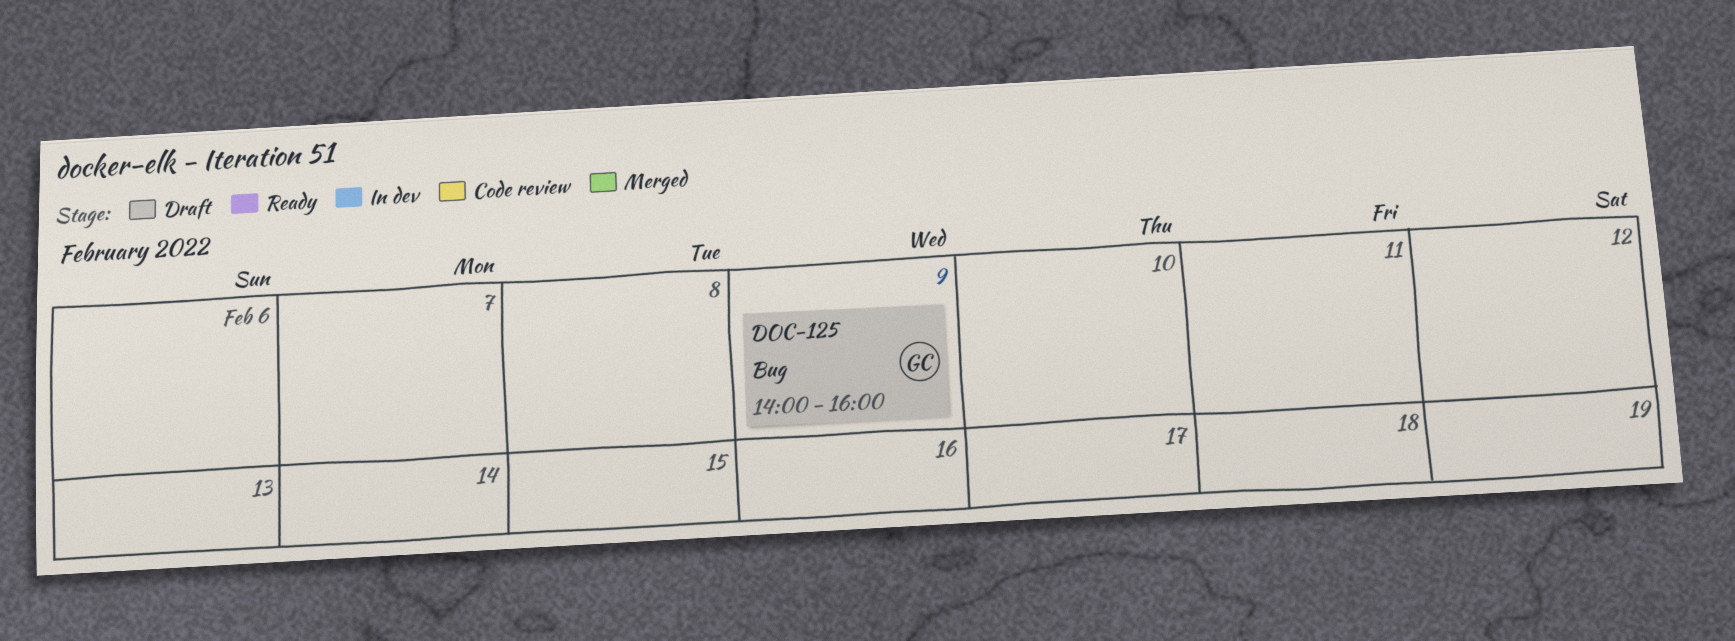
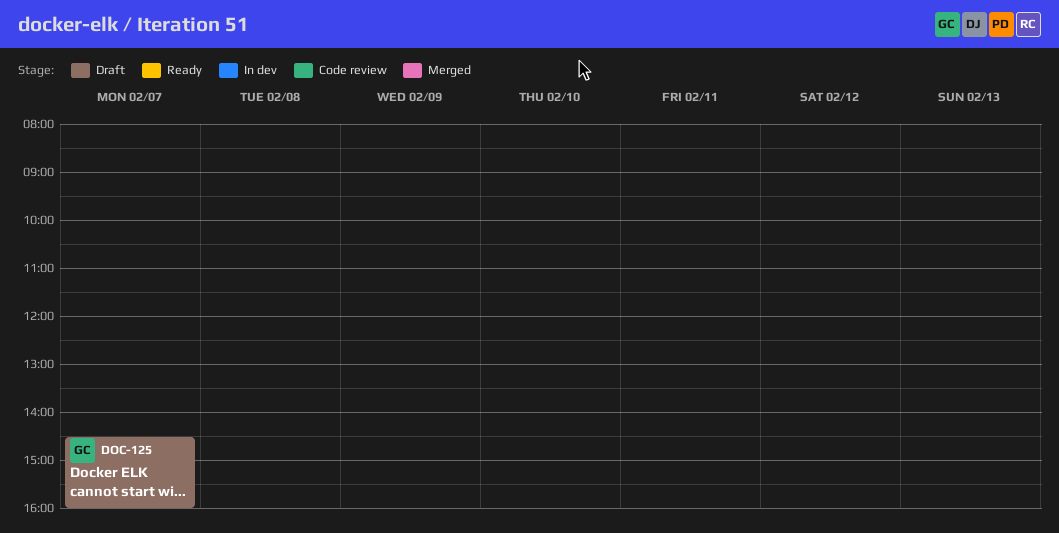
DOC-125, day: Feb 9 -> Feb 7
DOC-125, begins: 14:00 -> 14:30

